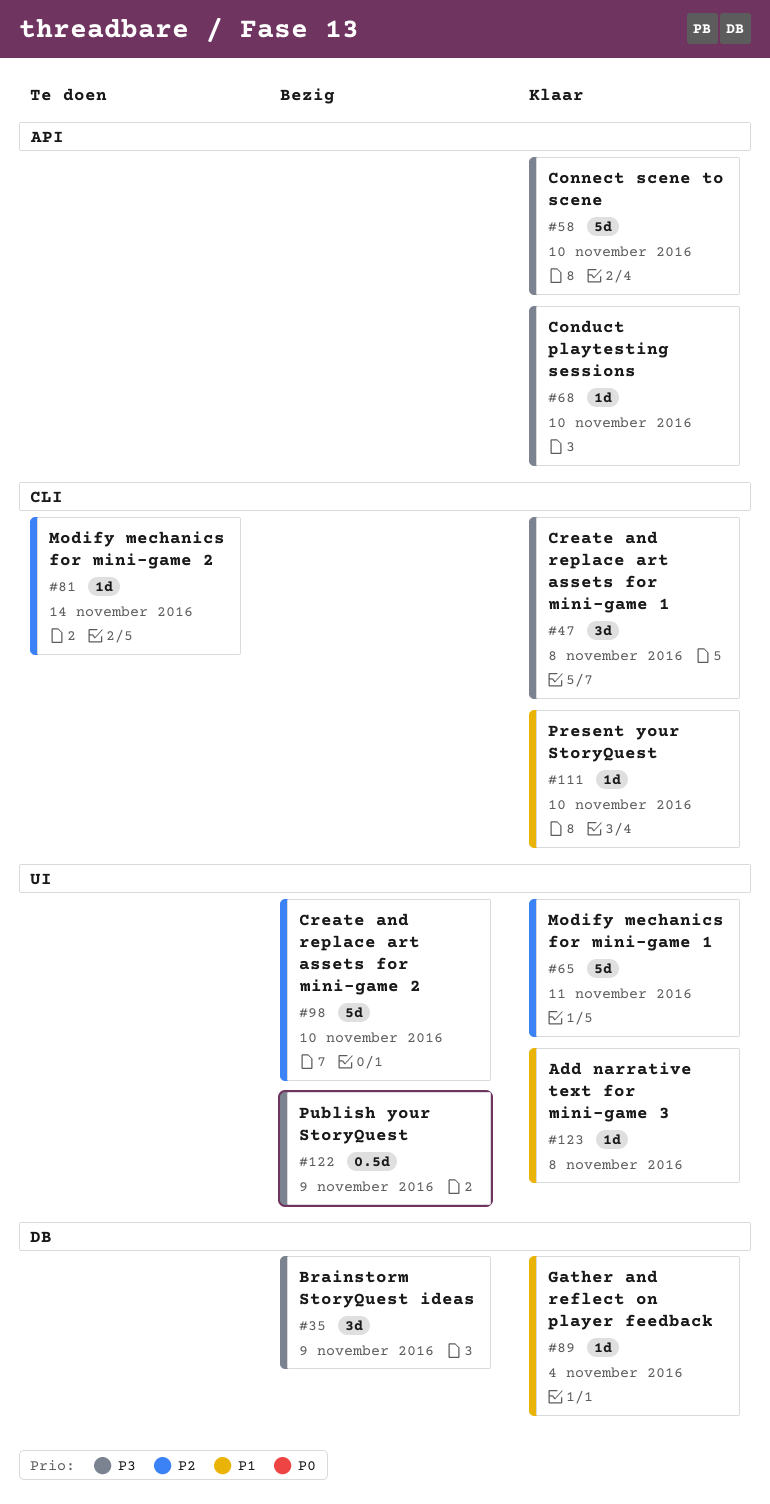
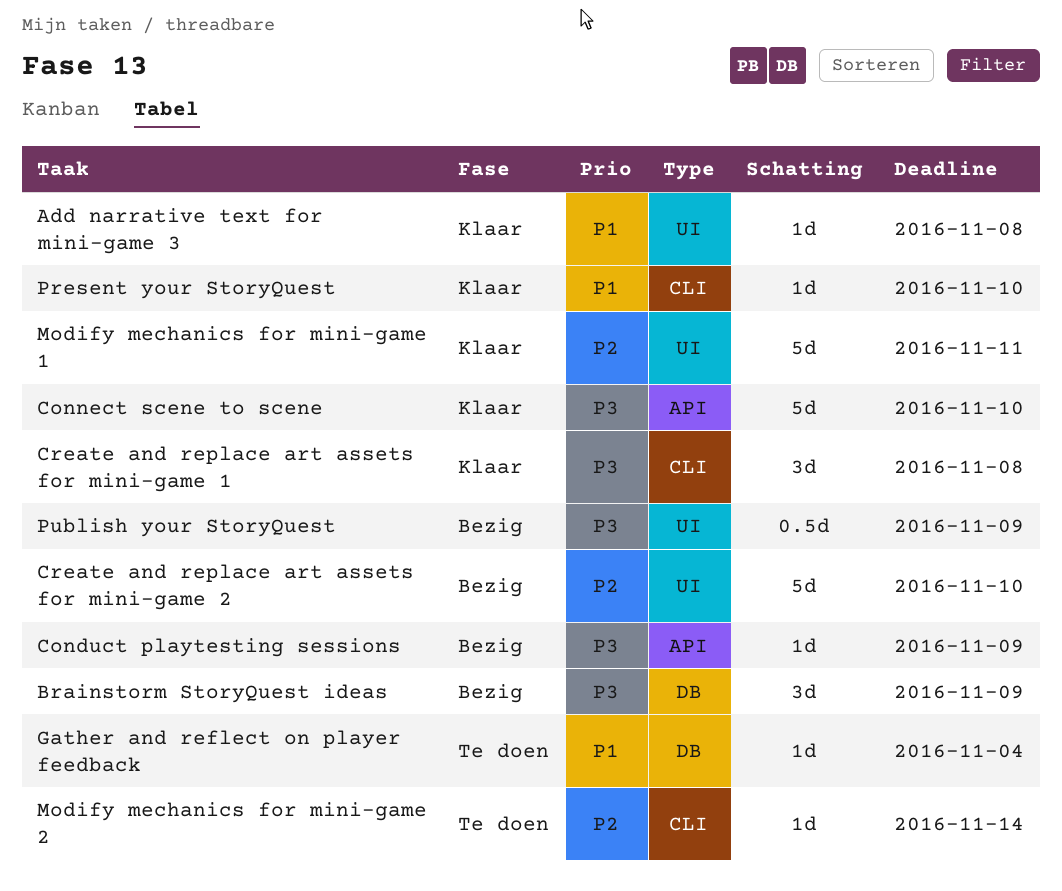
Conduct playtesting sessions, status: Klaar -> Bezig
Conduct playtesting sessions, due: Nov 10 -> Nov 9
Gather and reflect on player feedback, status: Klaar -> Te doen

